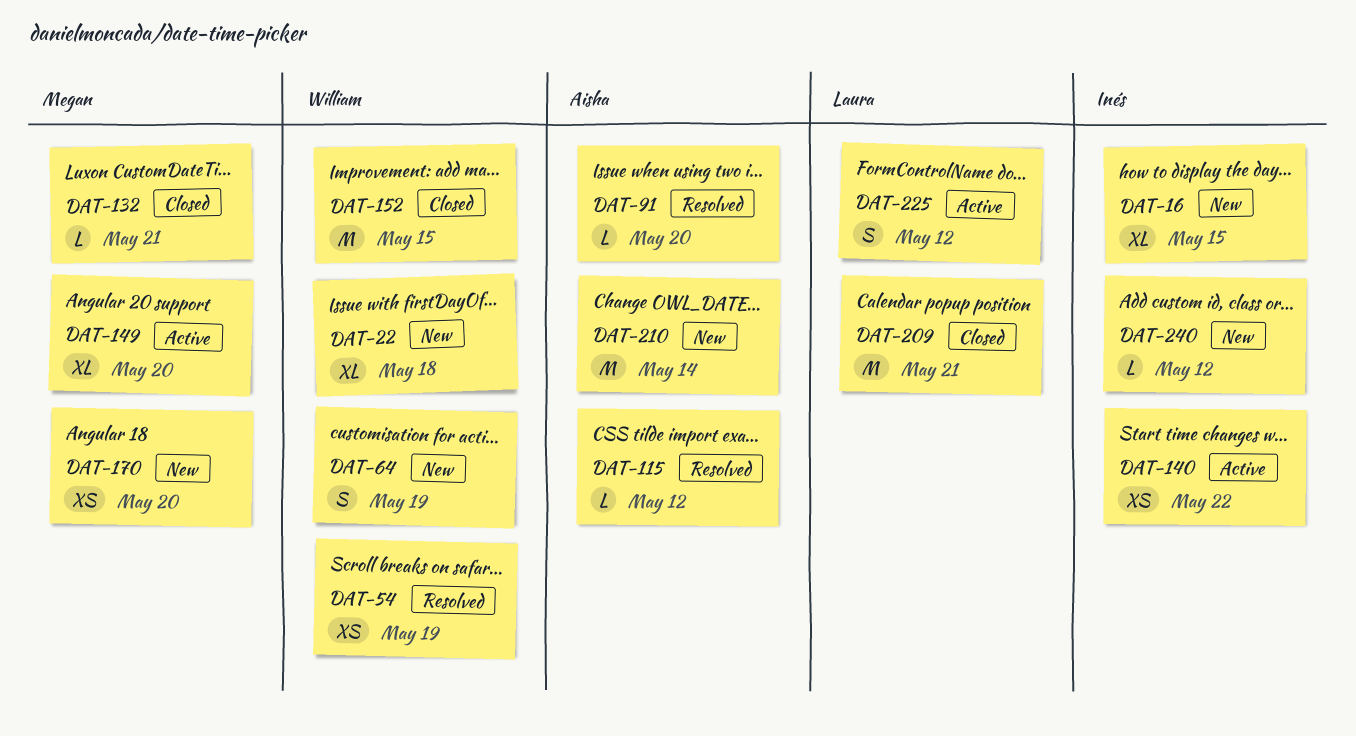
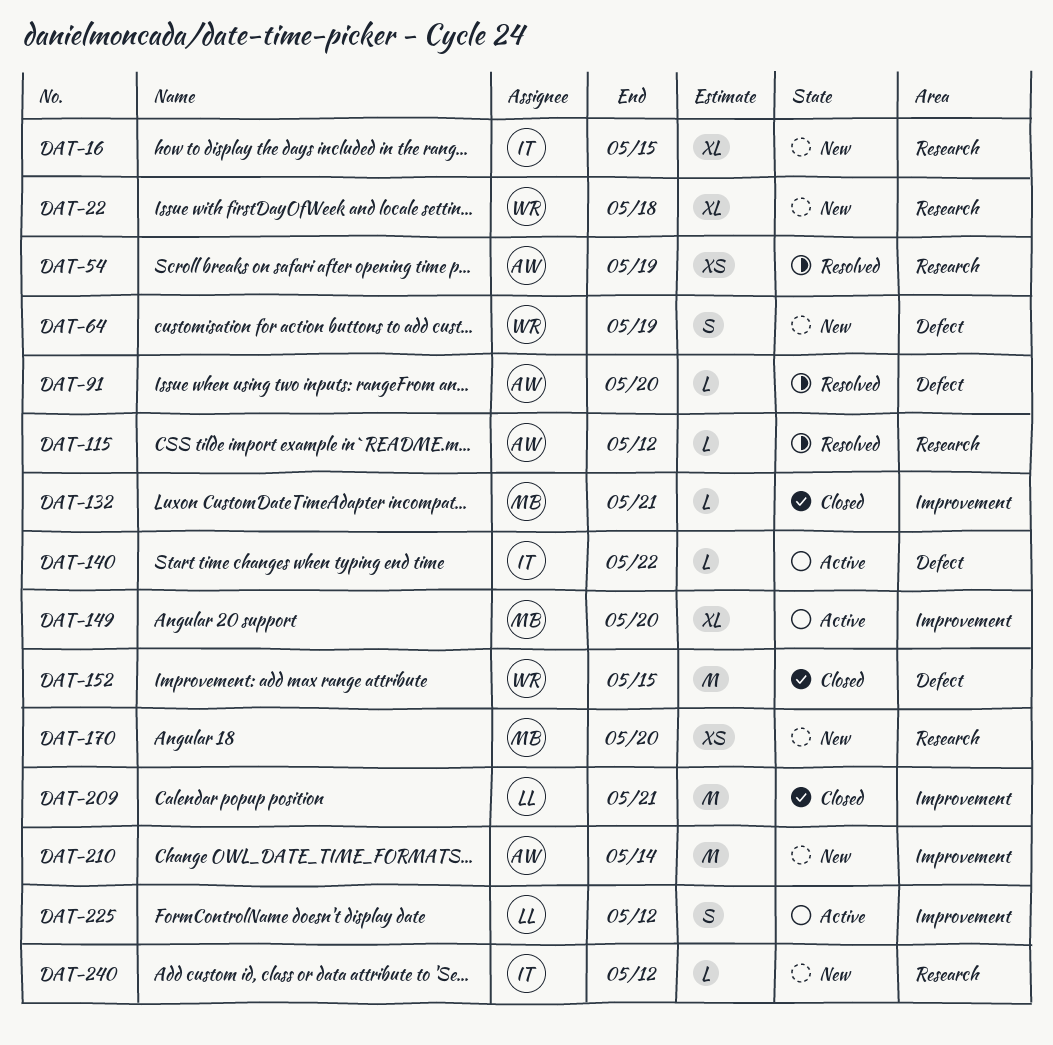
DAT-54, owner: William -> Aisha
DAT-140, estimate: XS -> L

